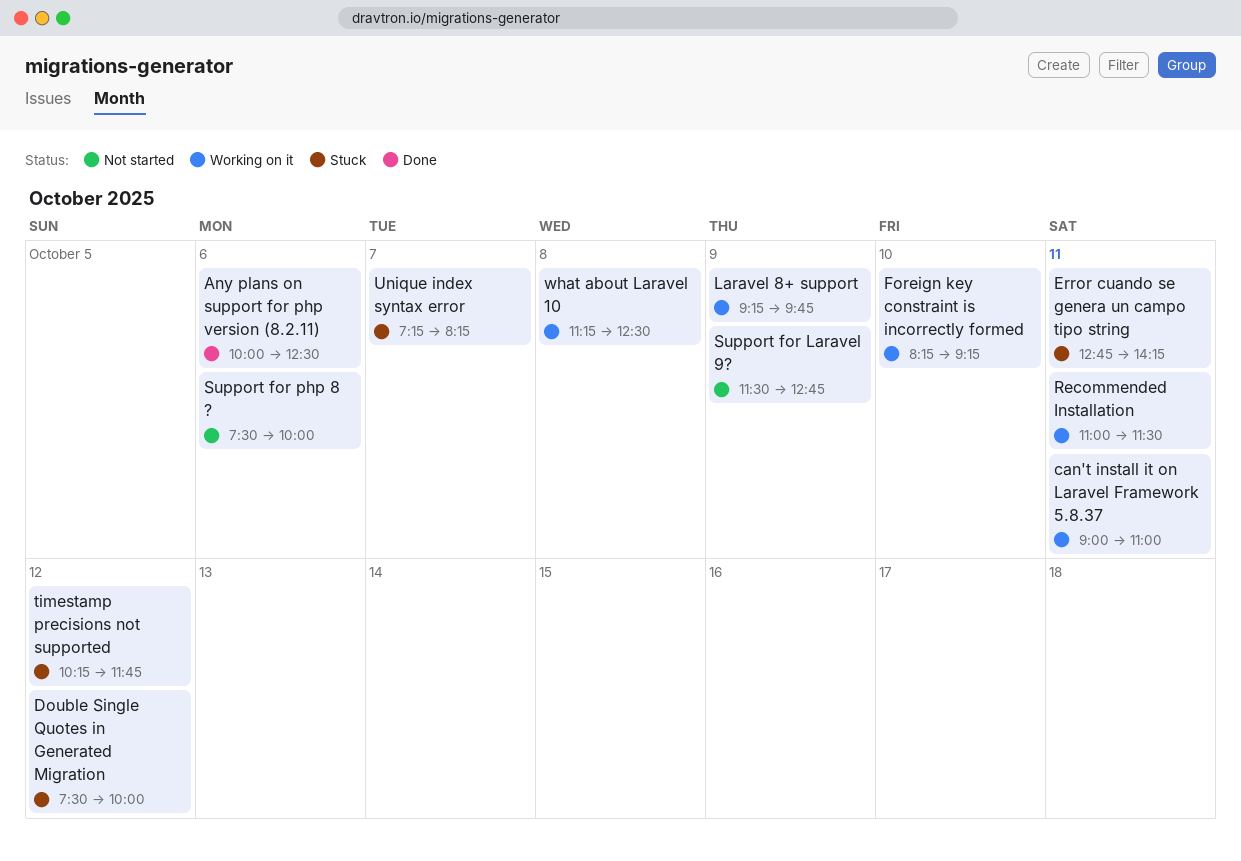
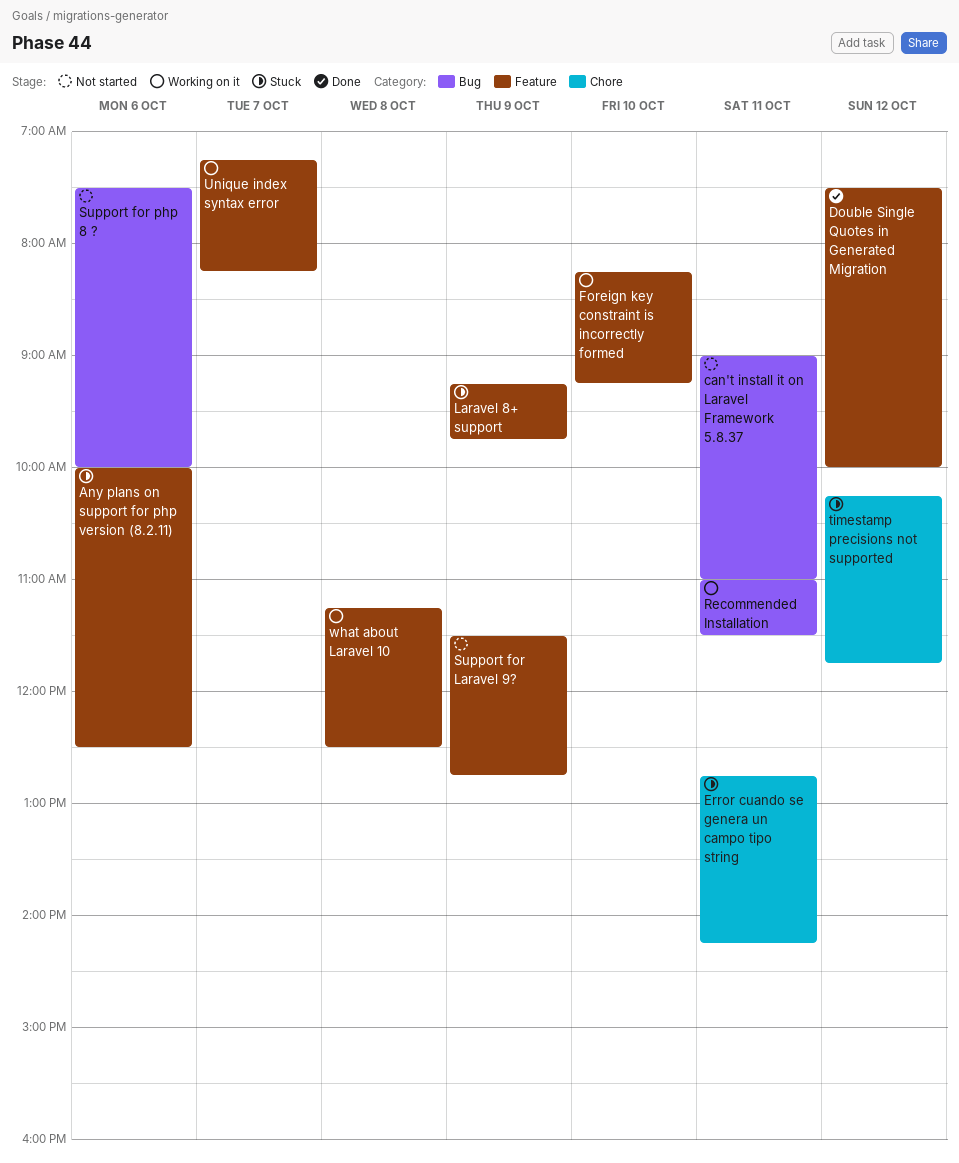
Any plans on support for php version (8.2.11), status: Done -> Stuck
can't install it on Laravel Framework 5.8.37, status: Working on it -> Not started
Double Single Quotes in Generated Migration, status: Stuck -> Done
Laravel 8+ support, status: Working on it -> Stuck
Unique index syntax error, status: Stuck -> Working on it

